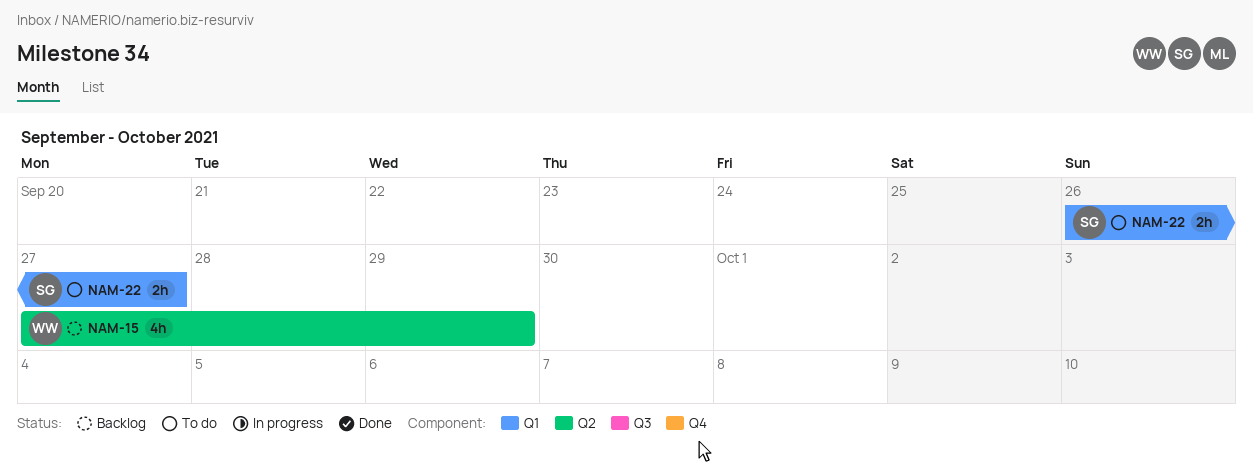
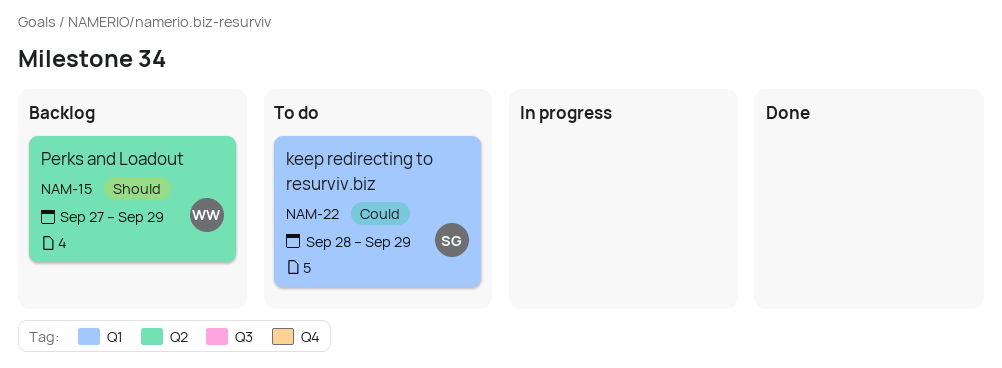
NAM-22, start: Sep 26 -> Sep 28
NAM-22, due: Sep 27 -> Sep 29

